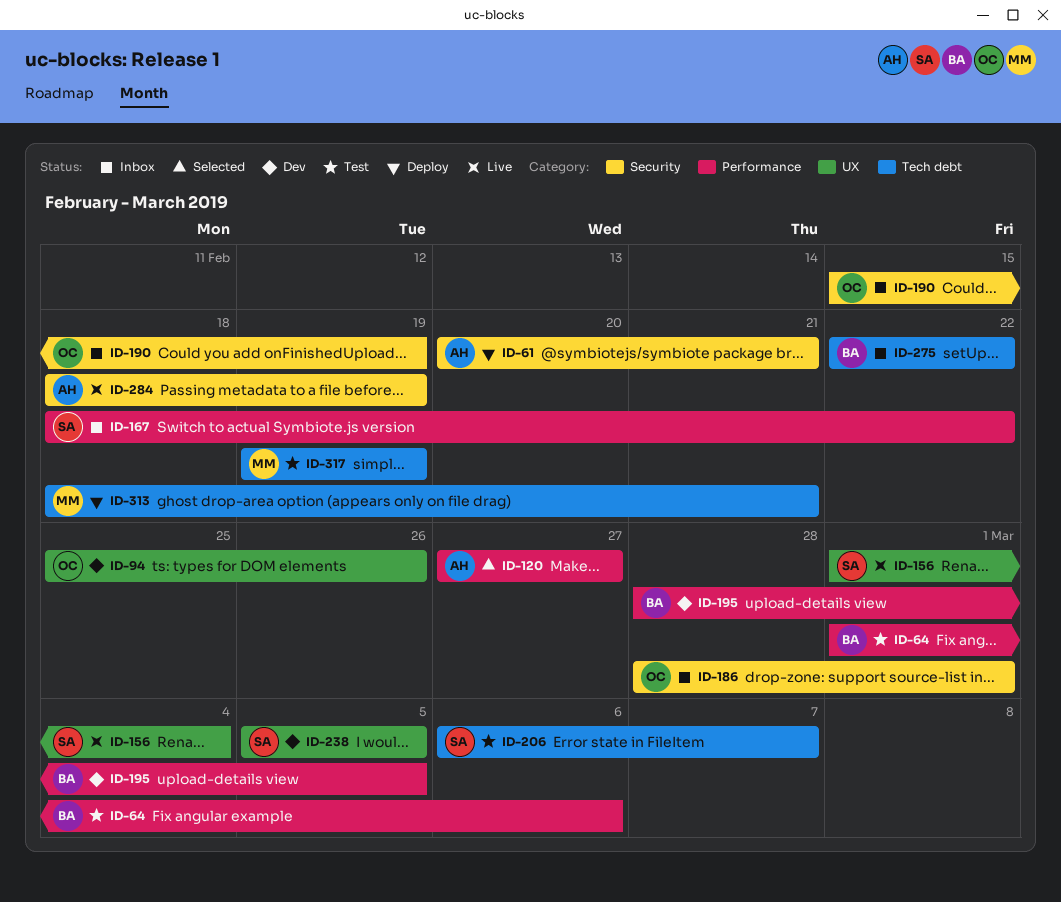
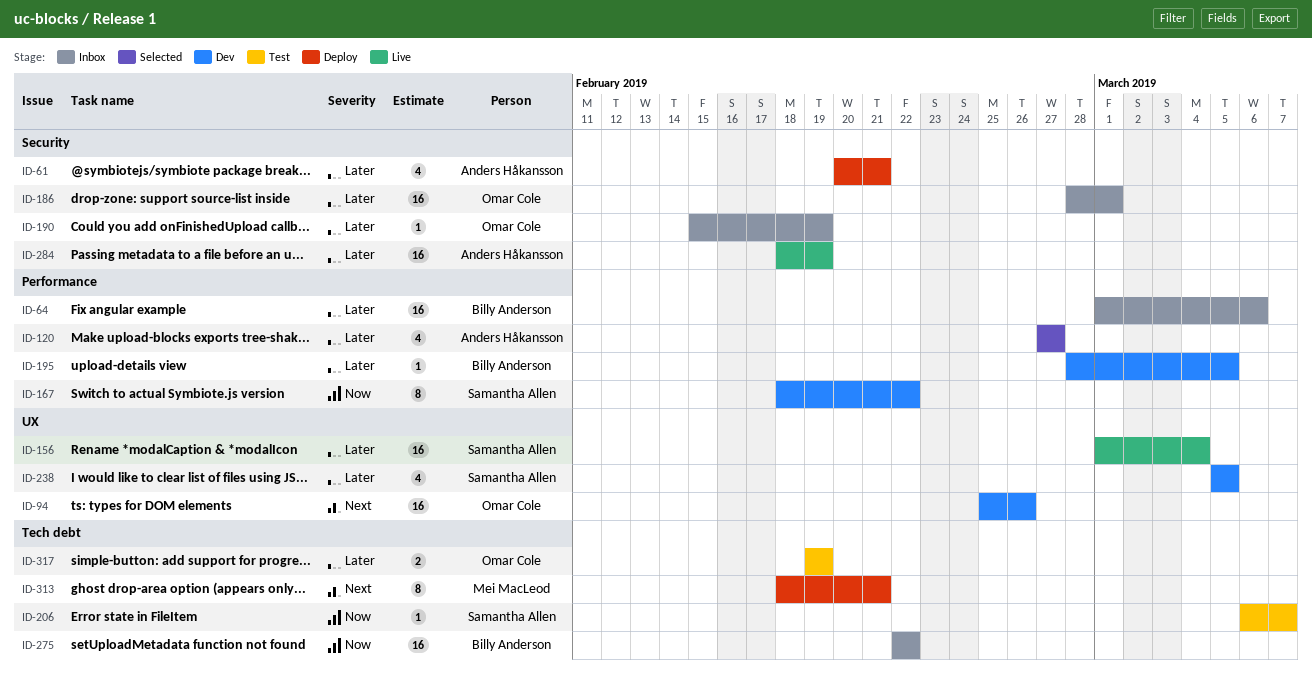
ID-64, status: Test -> Inbox
ID-167, status: Inbox -> Dev
ID-317, owner: Mei MacLeod -> Omar Cole

